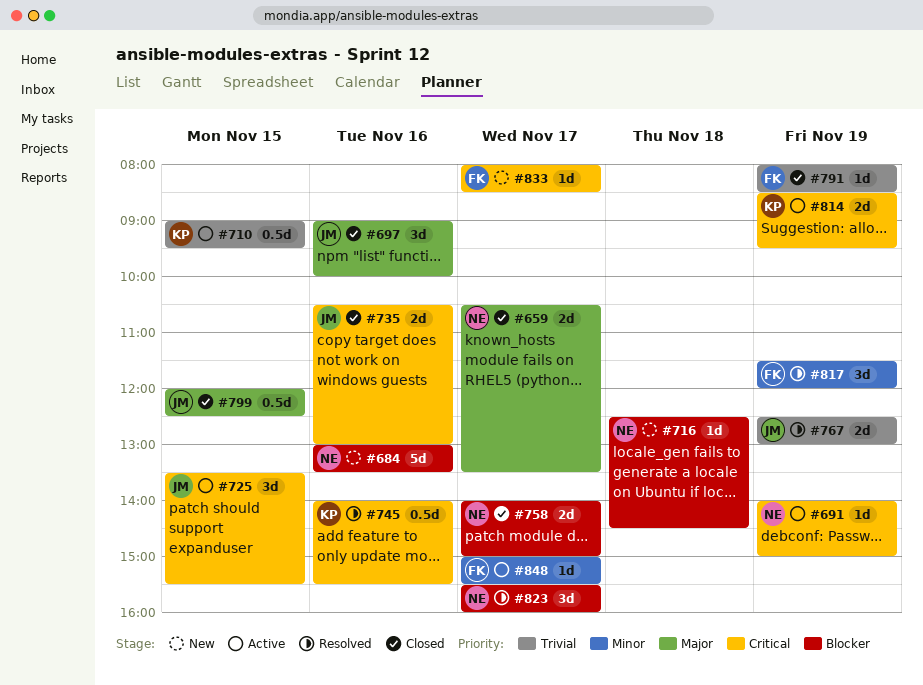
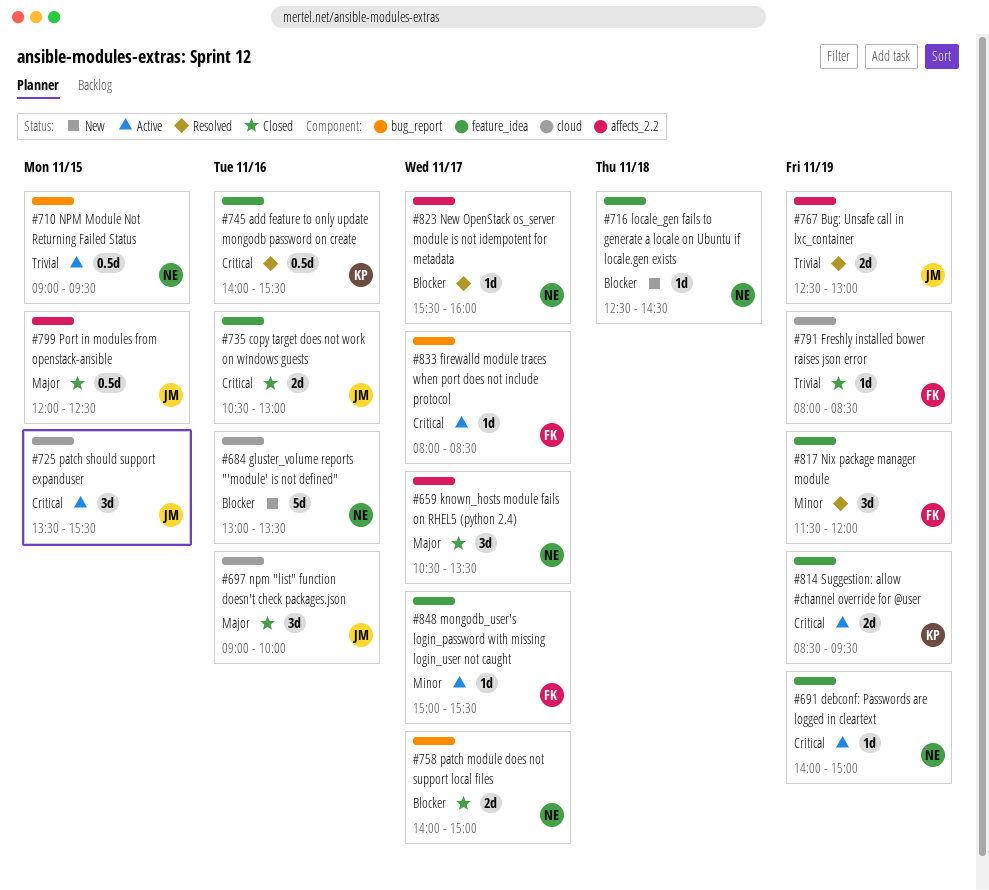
#659, estimate: 2d -> 3d
#710, owner: KP -> NE
#823, estimate: 3d -> 1d
#833, status: New -> Active

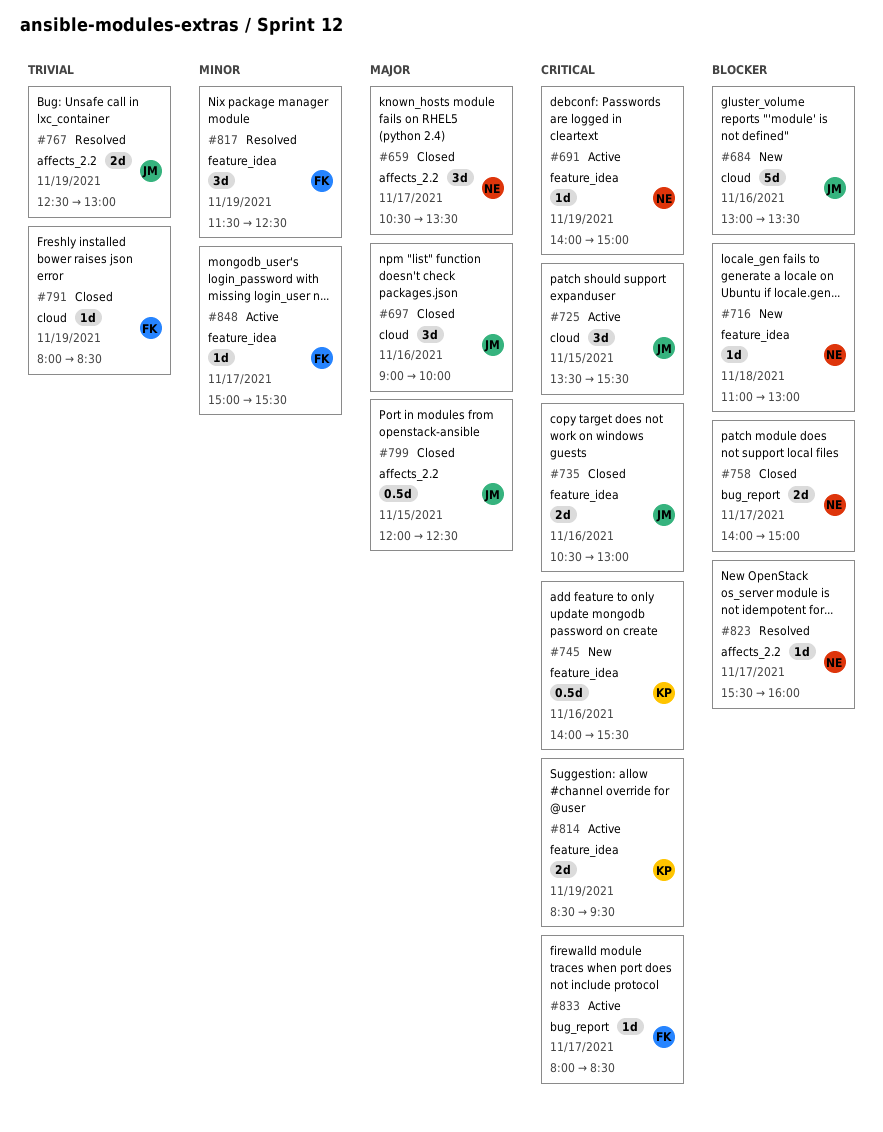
#684, owner: NE -> JM
#710: present -> none
#716, begins: 12:30 -> 11:00
#716, ends: 14:30 -> 13:00
#745, status: Resolved -> New
#817, ends: 12:00 -> 12:30

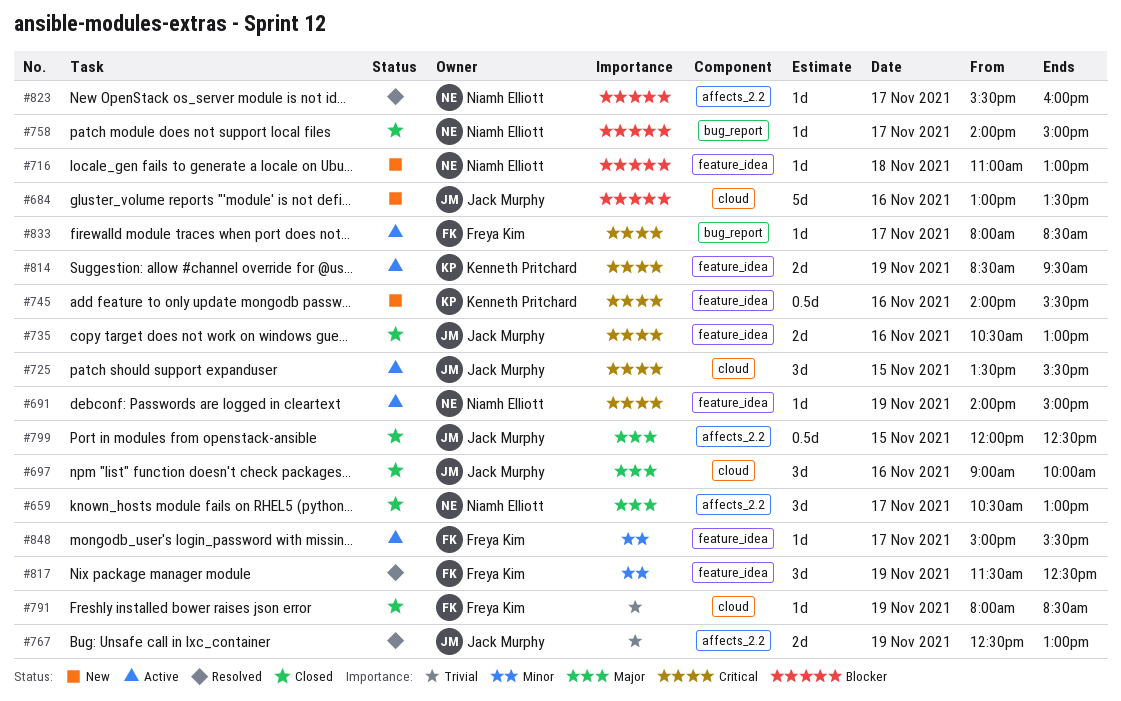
#659, ends: 13:30 -> 13:00
#758, estimate: 2d -> 1d

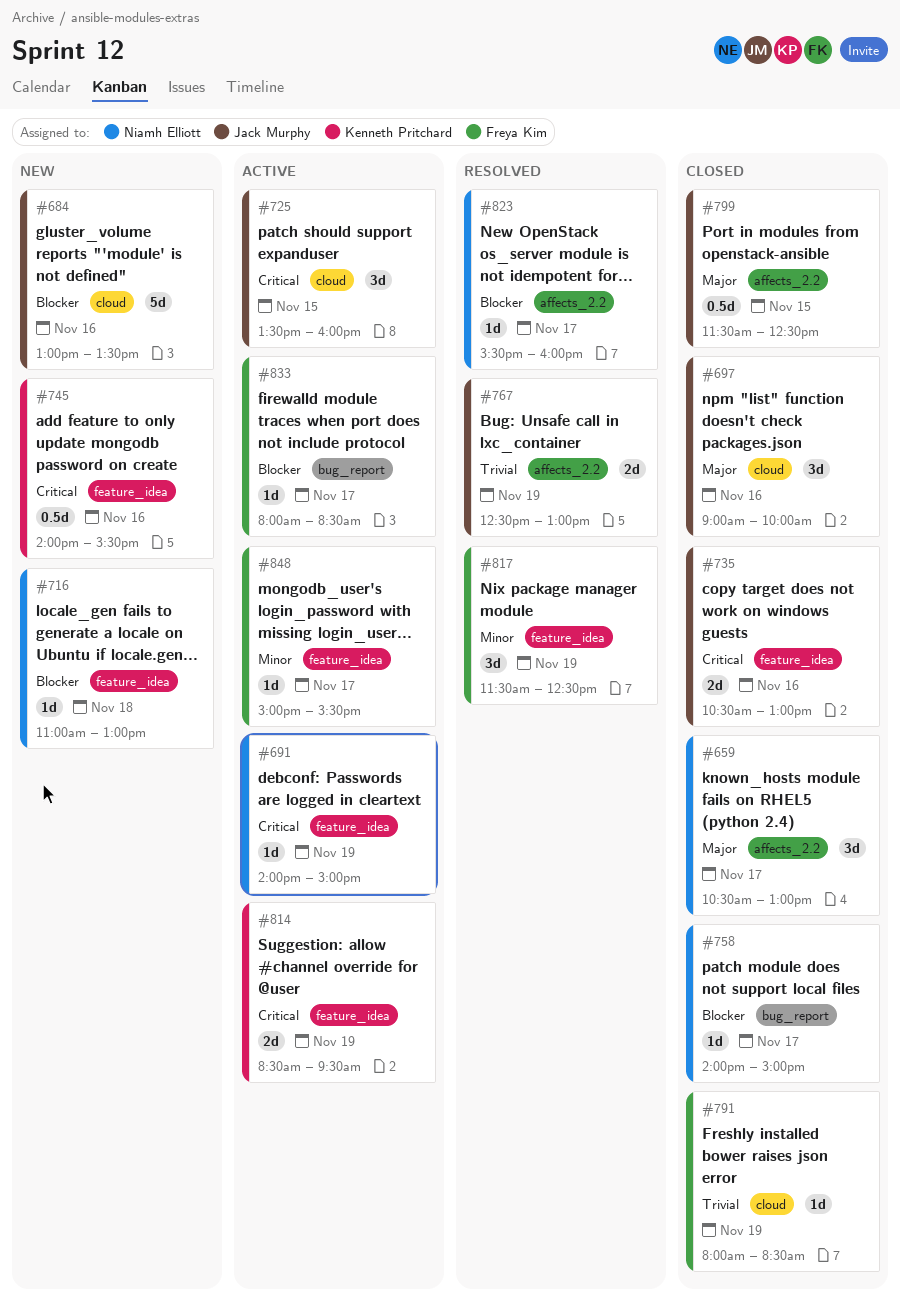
#725, ends: 15:30 -> 16:00
#799, begins: 12:00 -> 11:30
#833, priority: Critical -> Blocker

